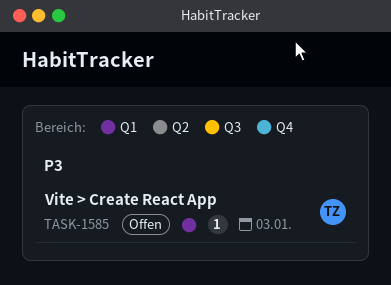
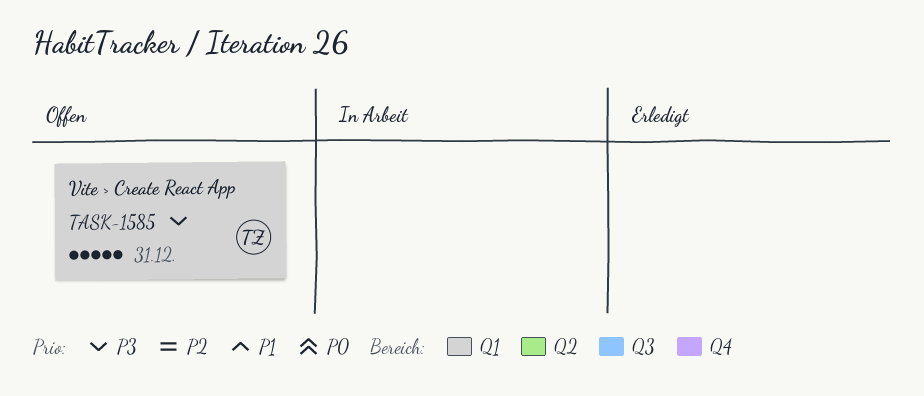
TASK-1585, estimate: 1 -> 5
TASK-1585, due: Jan 3 -> Dec 31

